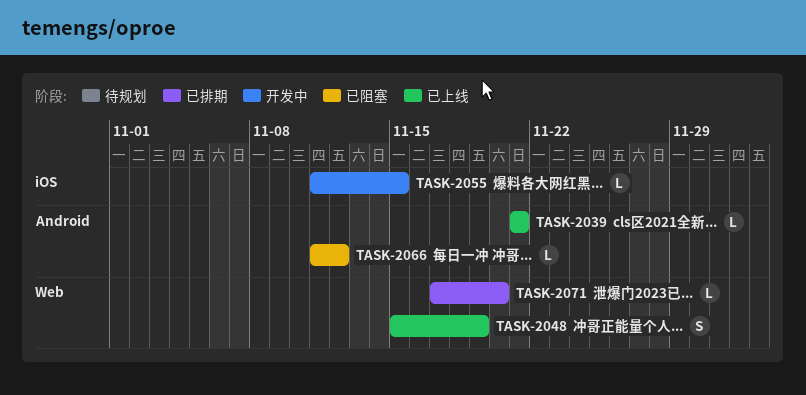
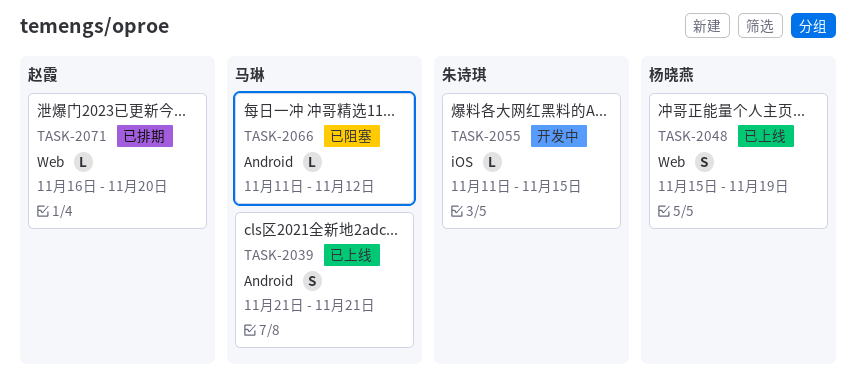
TASK-2039, estimate: L -> S
TASK-2071, start: Nov 17 -> Nov 16

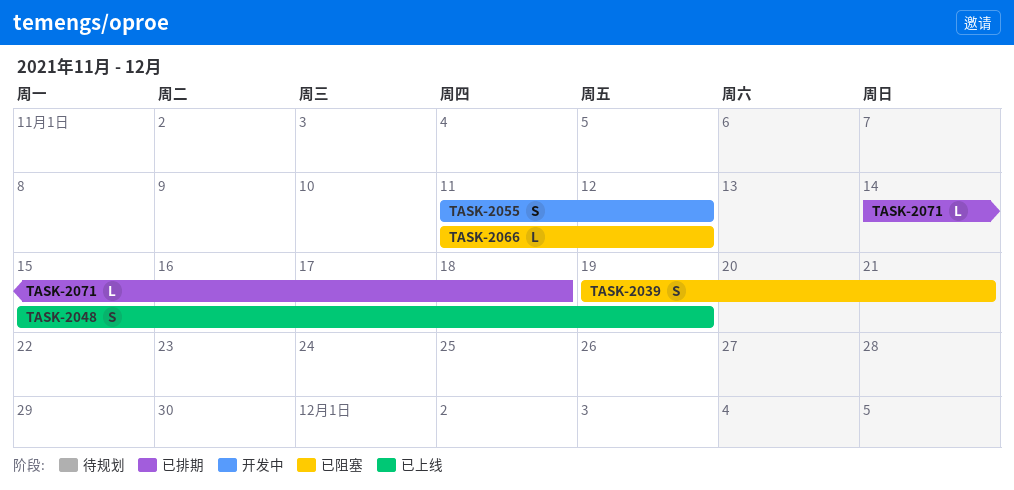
TASK-2039, status: 已上线 -> 已阻塞
TASK-2039, start: Nov 21 -> Nov 19
TASK-2055, estimate: L -> S
TASK-2055, due: Nov 15 -> Nov 12
TASK-2071, start: Nov 16 -> Nov 14
TASK-2071, due: Nov 20 -> Nov 18

